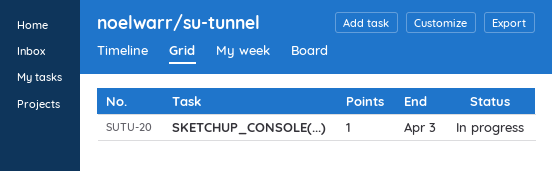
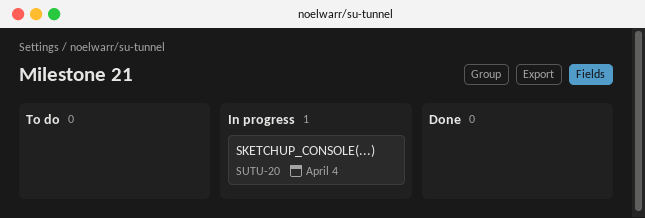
SUTU-20, due: Apr 3 -> Apr 4

